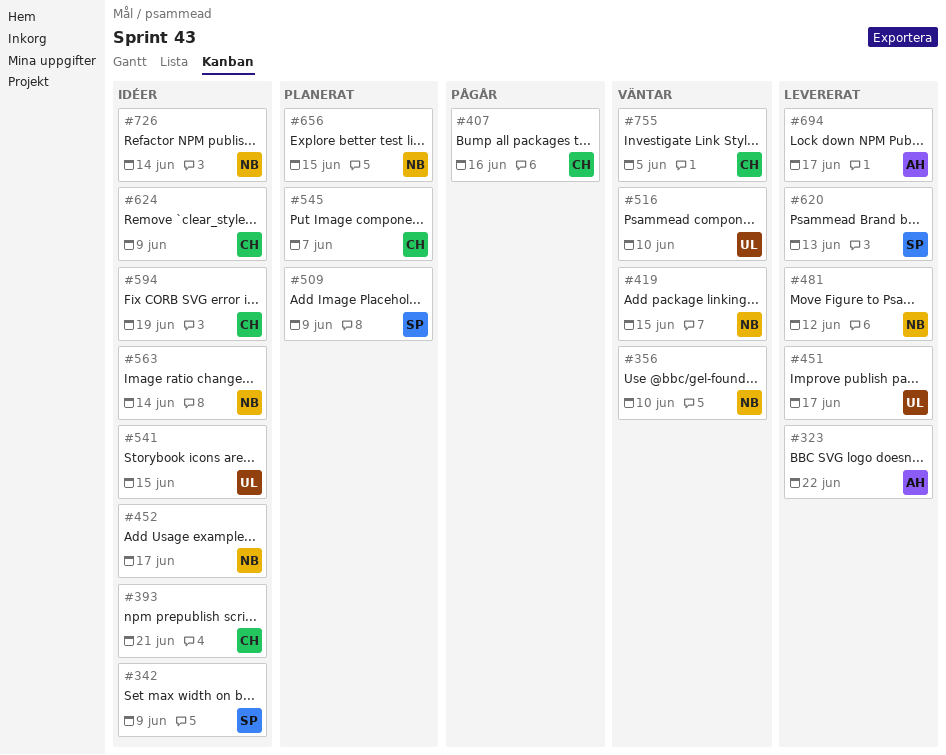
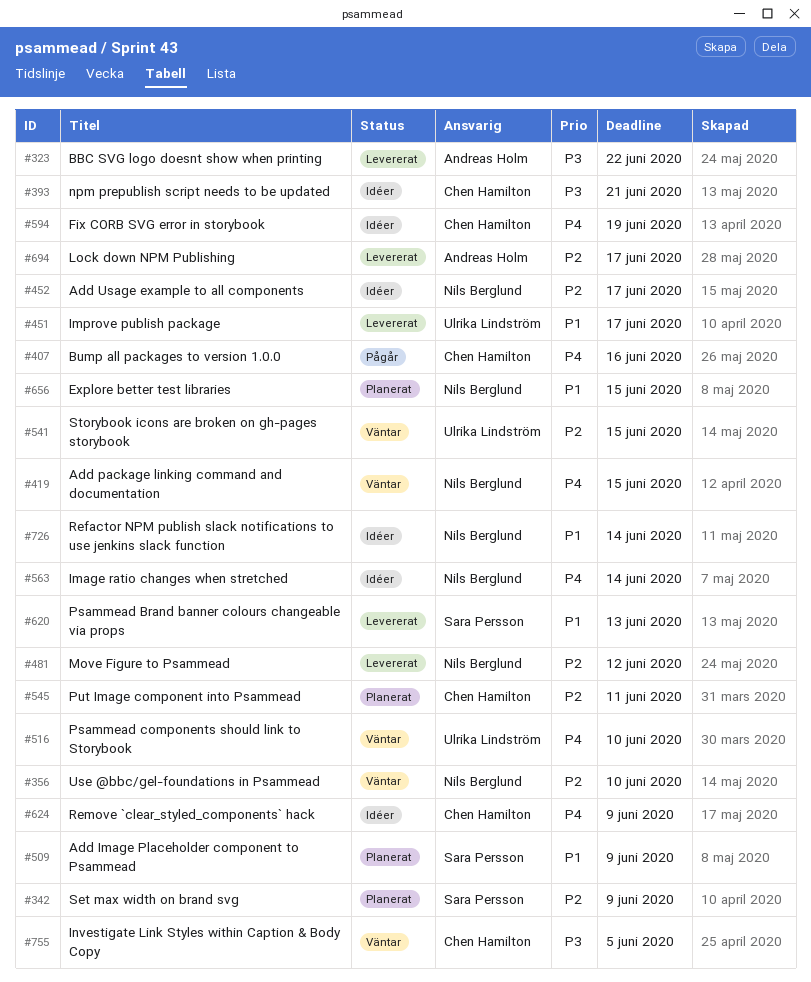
#342, status: Idéer -> Planerat
#541, status: Idéer -> Väntar
#545, due: Jun 7 -> Jun 11

